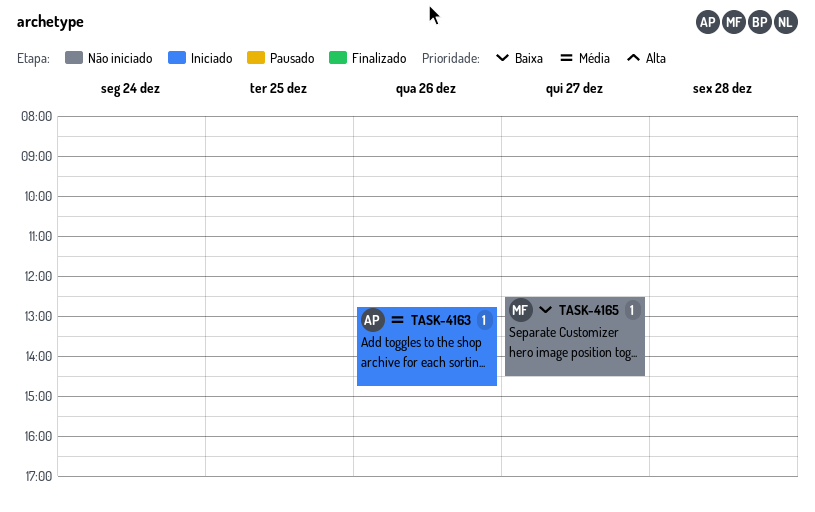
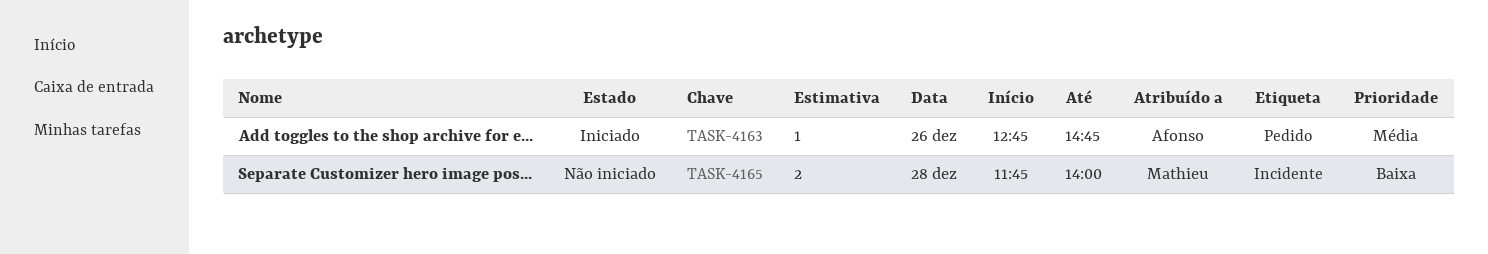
TASK-4165, estimate: 1 -> 2
TASK-4165, day: Dec 27 -> Dec 28
TASK-4165, begins: 12:30 -> 11:45
TASK-4165, ends: 14:30 -> 14:00

